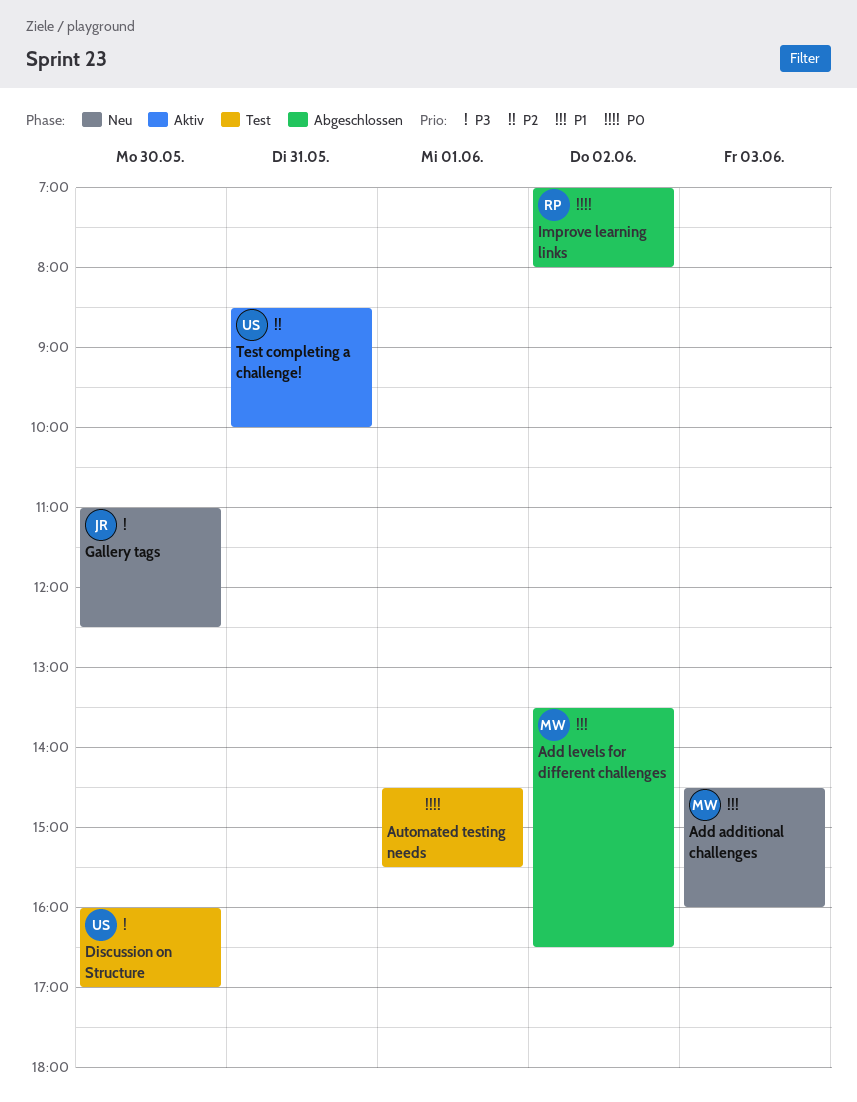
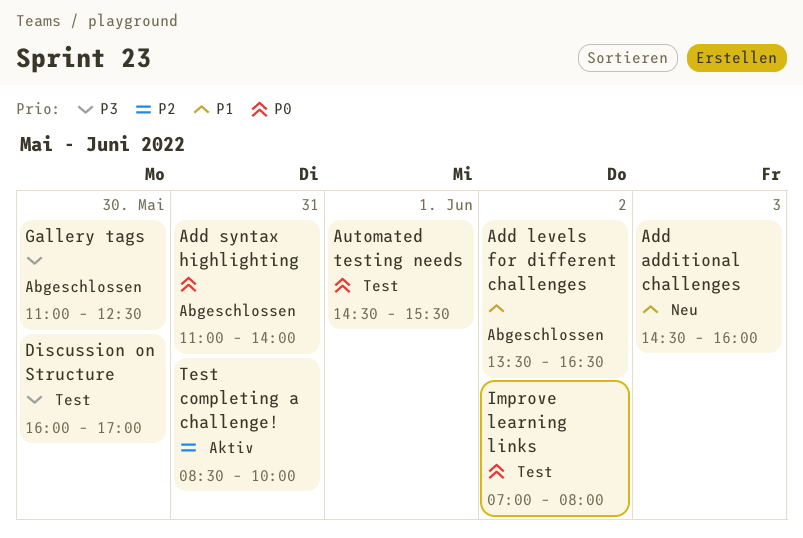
Add syntax highlighting: none -> present
Gallery tags, status: Neu -> Abgeschlossen
Improve learning links, status: Abgeschlossen -> Test

